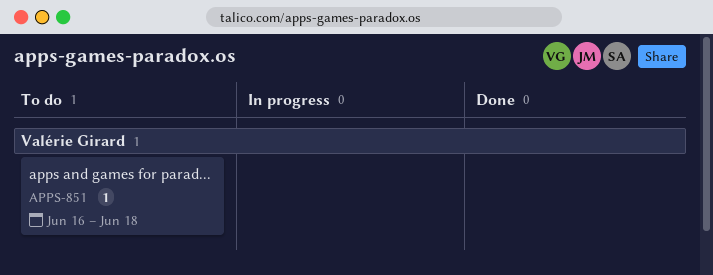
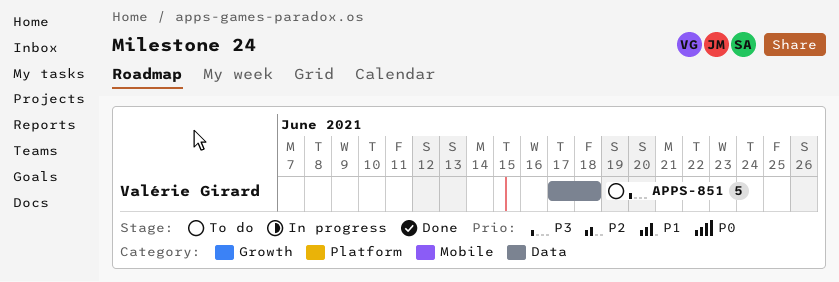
APPS-851, estimate: 1 -> 5
APPS-851, start: Jun 16 -> Jun 17

